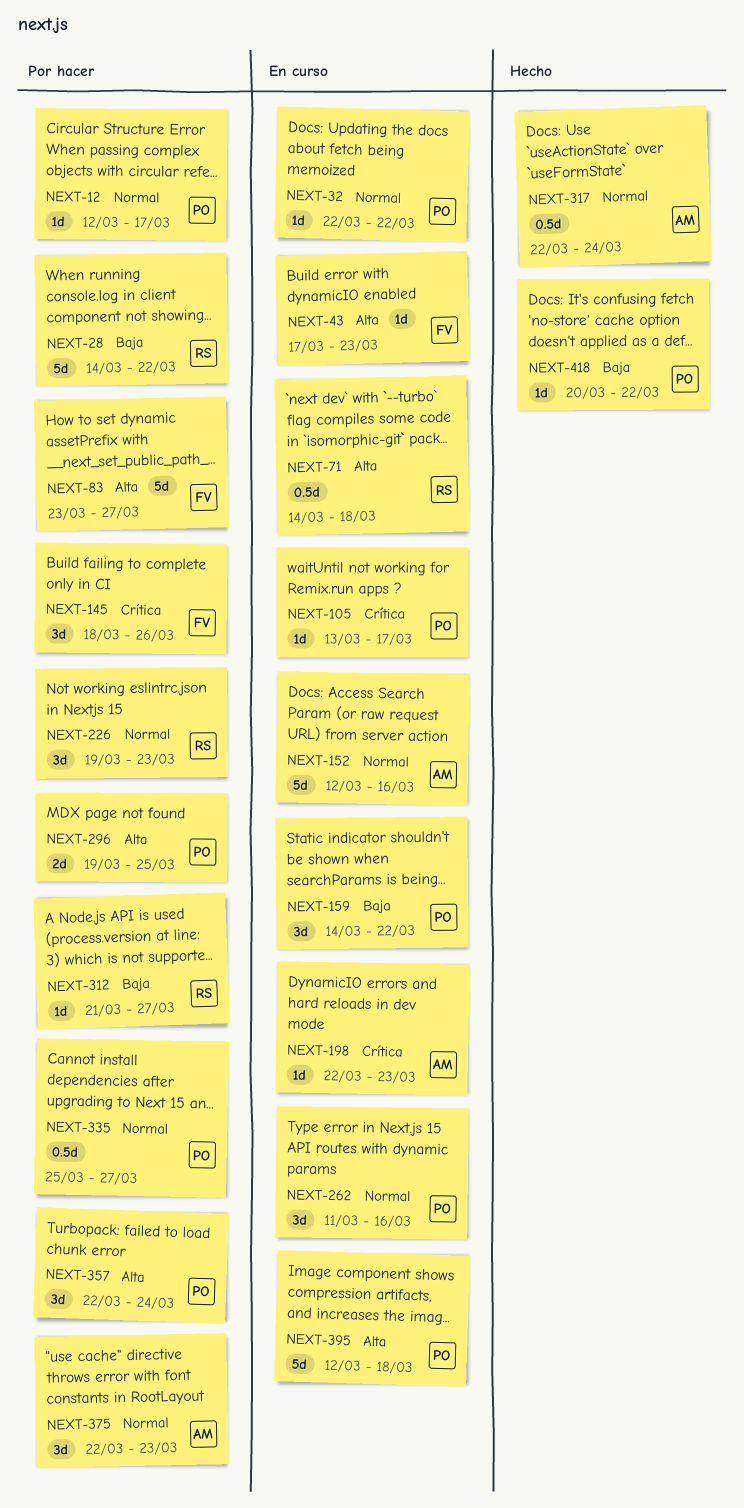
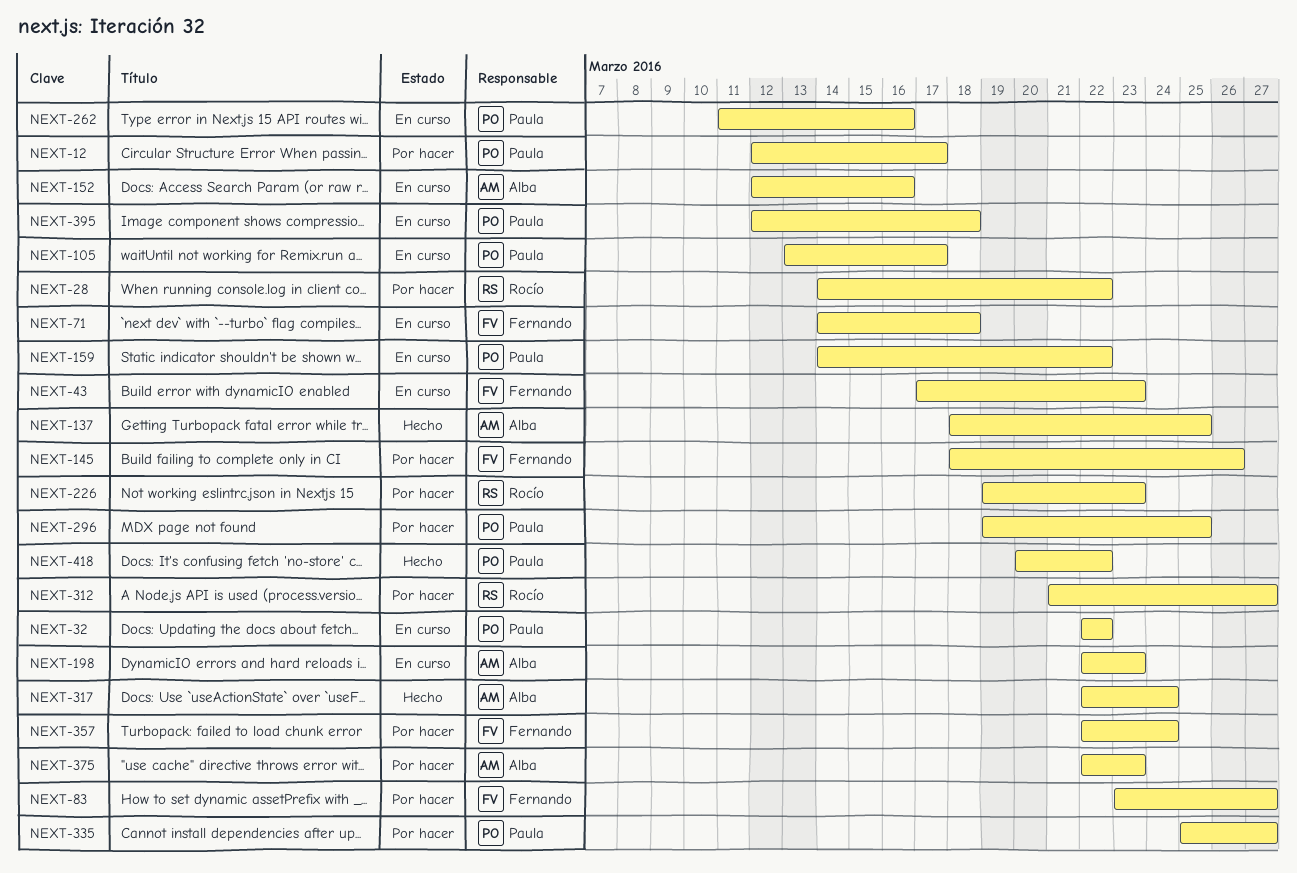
NEXT-71, owner: Rocío -> Fernando
NEXT-137: none -> present
NEXT-357, owner: Paula -> Fernando

